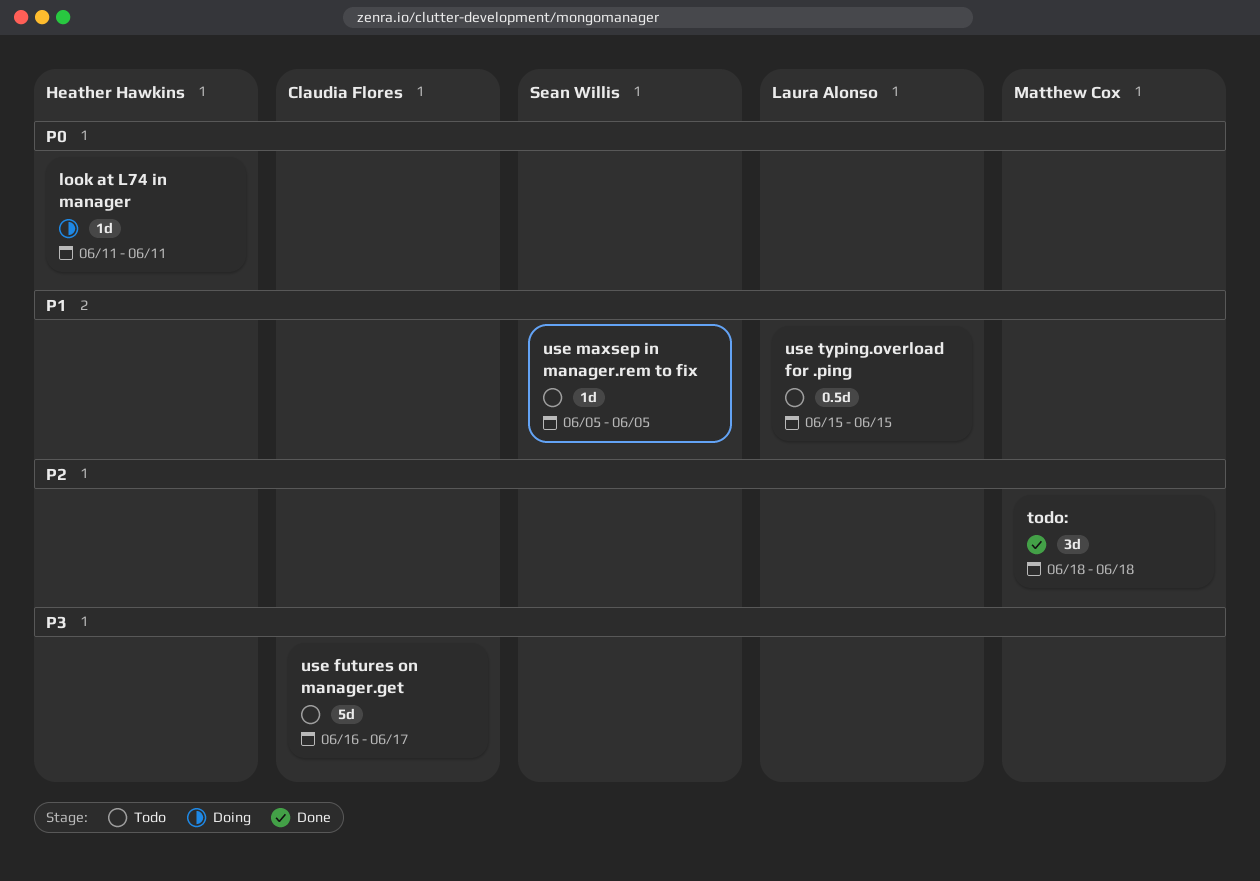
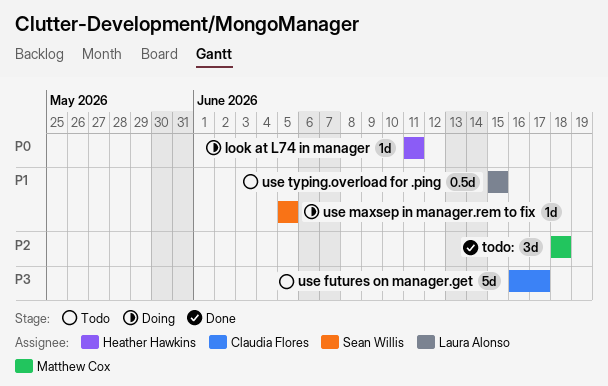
use maxsep in manager.rem to fix, status: Todo -> Doing

